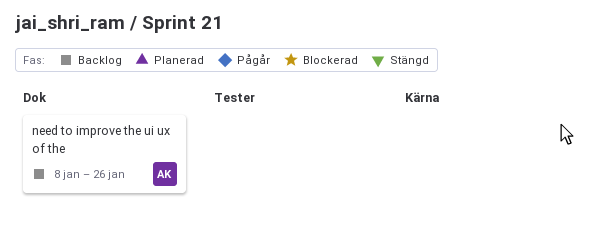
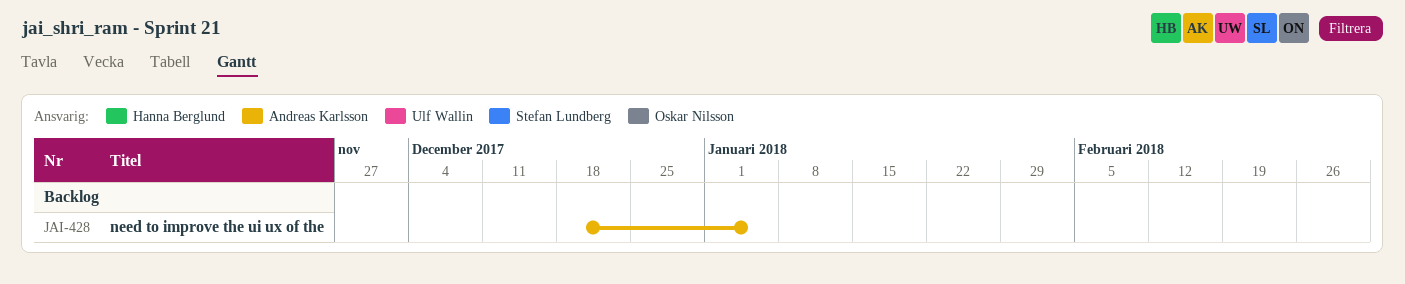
need to improve the ui ux of the, start: Jan 8 -> Dec 18
need to improve the ui ux of the, due: Jan 26 -> Jan 5

